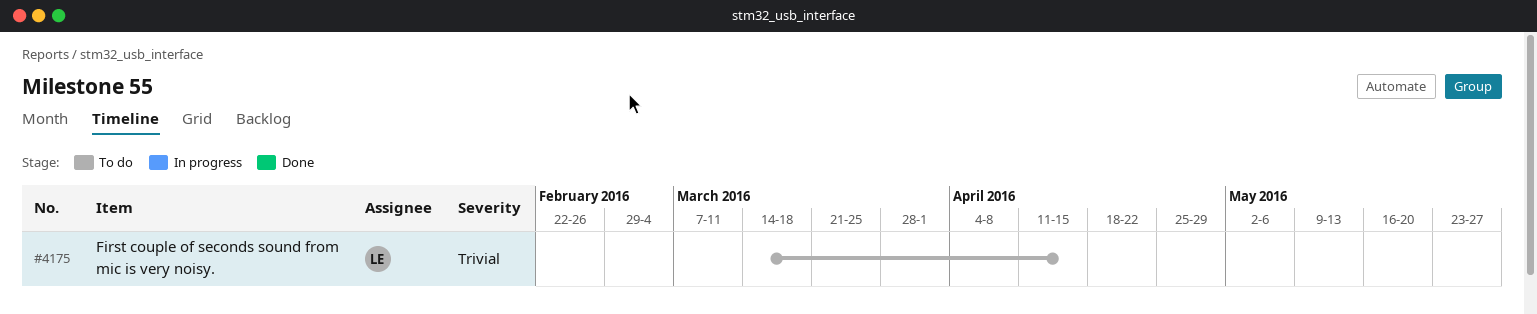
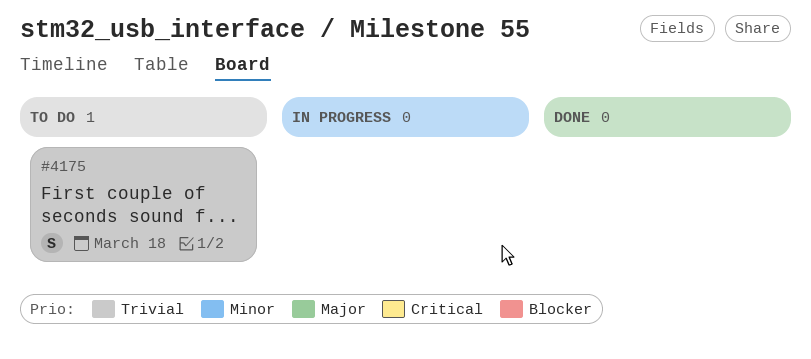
#4175, due: Apr 15 -> Mar 18

